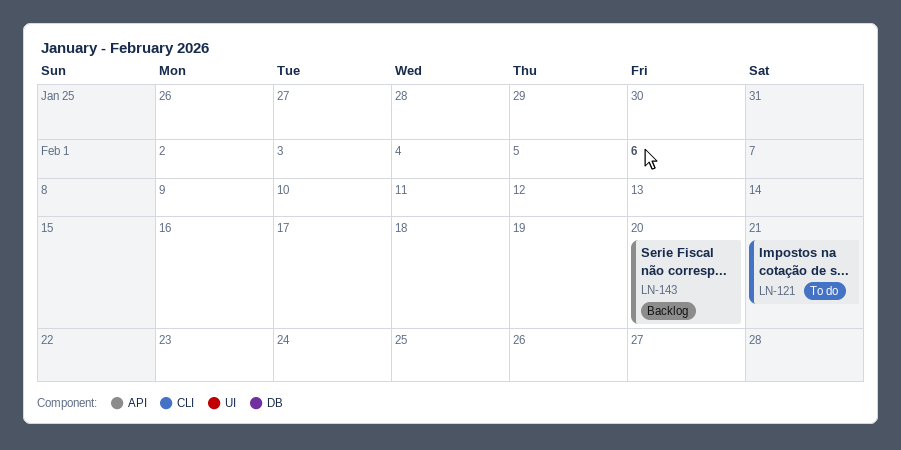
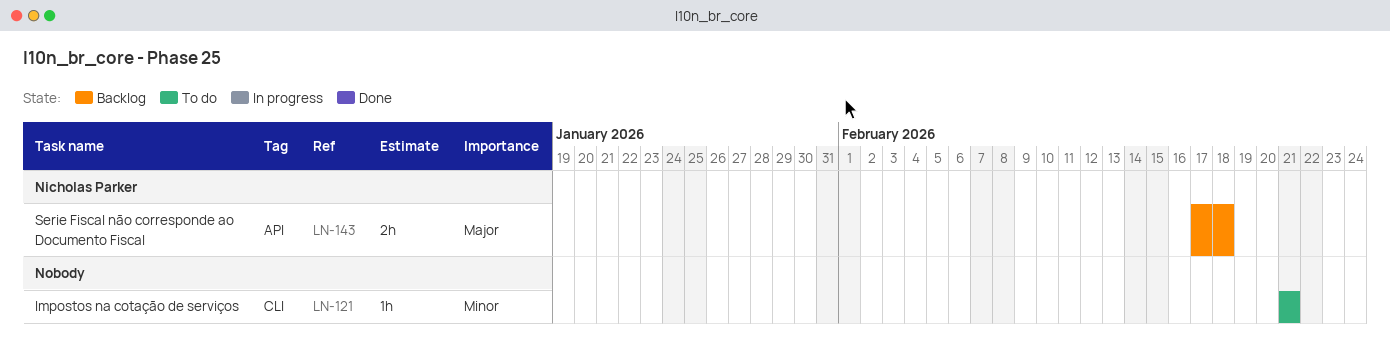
LN-143, due: Feb 20 -> Feb 18

